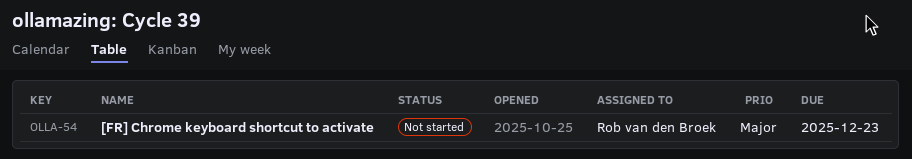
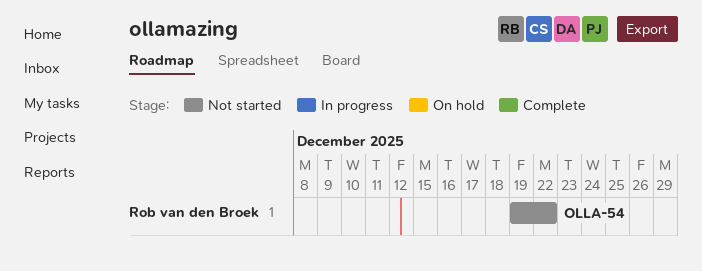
OLLA-54, due: Dec 23 -> Dec 22

